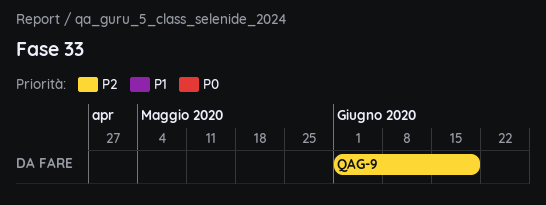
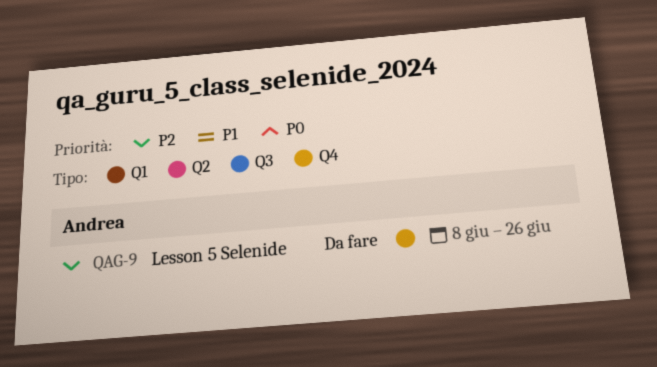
QAG-9, start: Jun 1 -> Jun 8
QAG-9, due: Jun 19 -> Jun 26

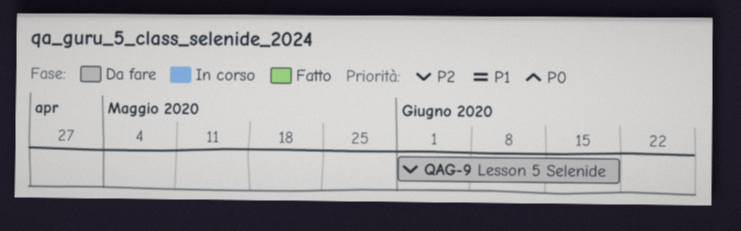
QAG-9, start: Jun 8 -> Jun 1
QAG-9, due: Jun 26 -> Jun 19

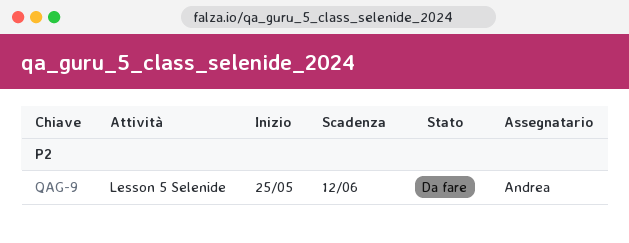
QAG-9, start: Jun 1 -> May 25
QAG-9, due: Jun 19 -> Jun 12

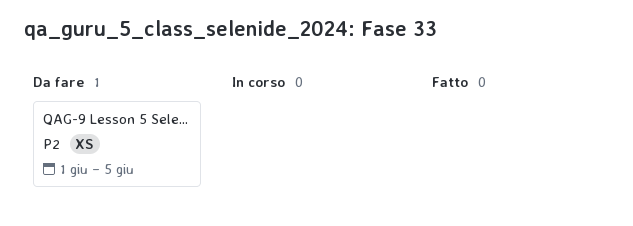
QAG-9, start: May 25 -> Jun 1
QAG-9, due: Jun 12 -> Jun 5

